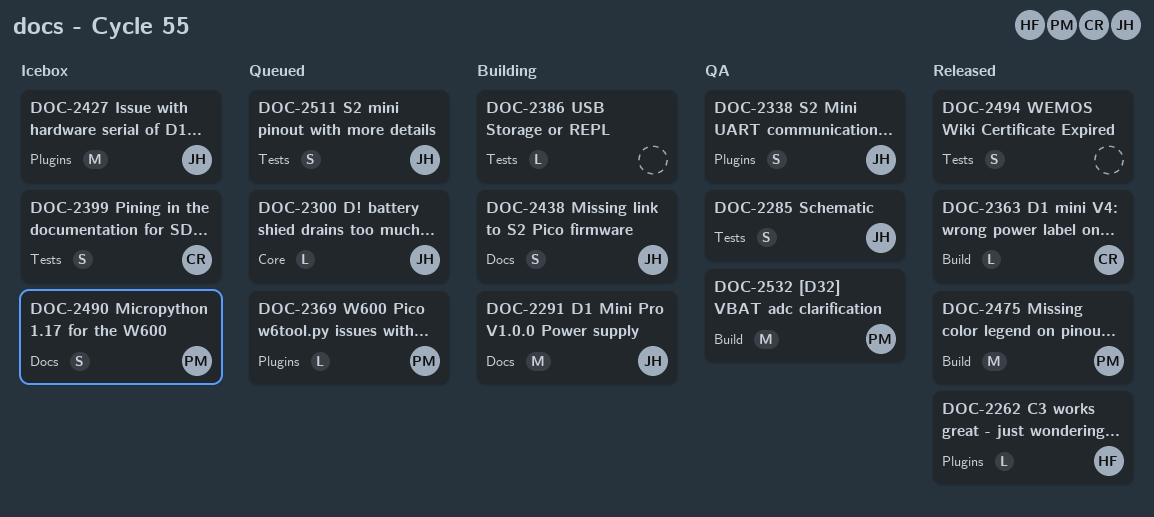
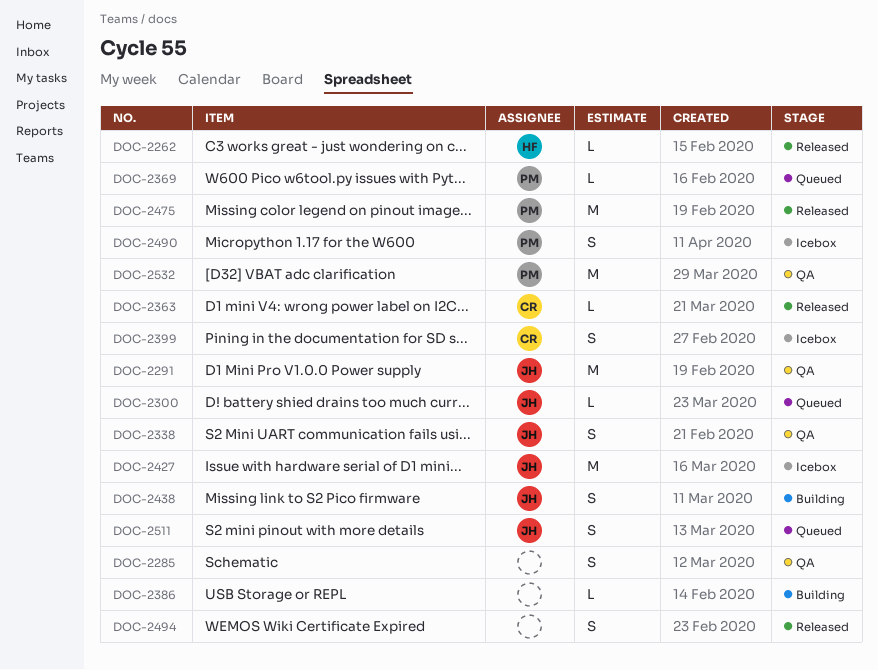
DOC-2285, owner: JH -> none
DOC-2291, status: Building -> QA

